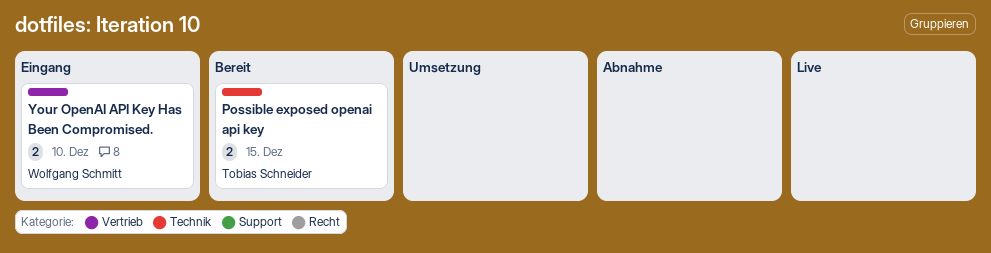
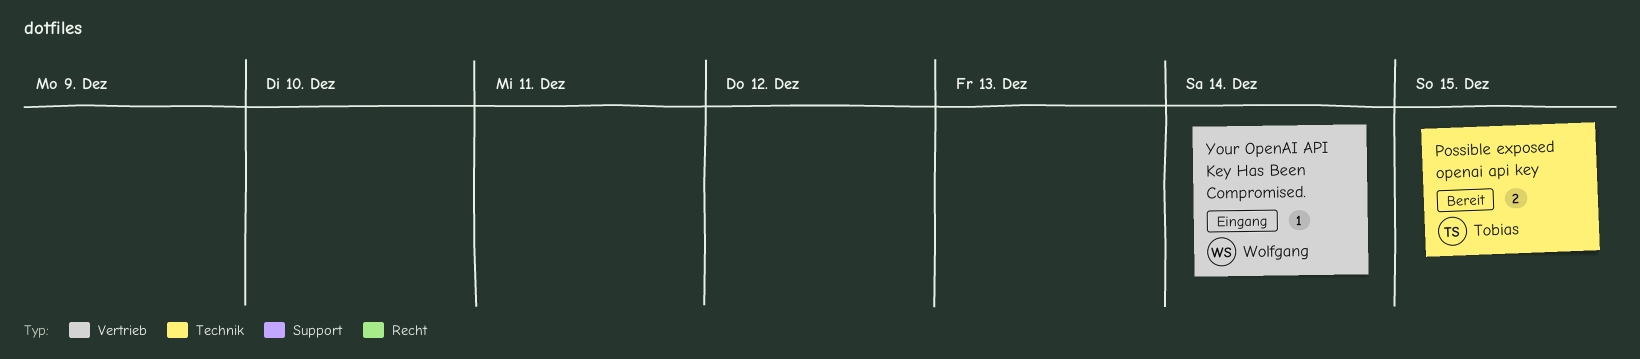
Your OpenAI API Key Has Been Compromised., estimate: 2 -> 1
Your OpenAI API Key Has Been Compromised., due: Dec 10 -> Dec 14

